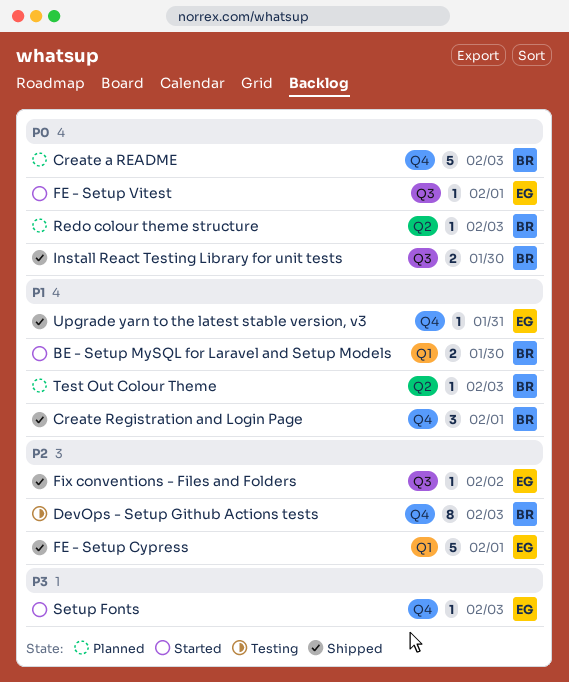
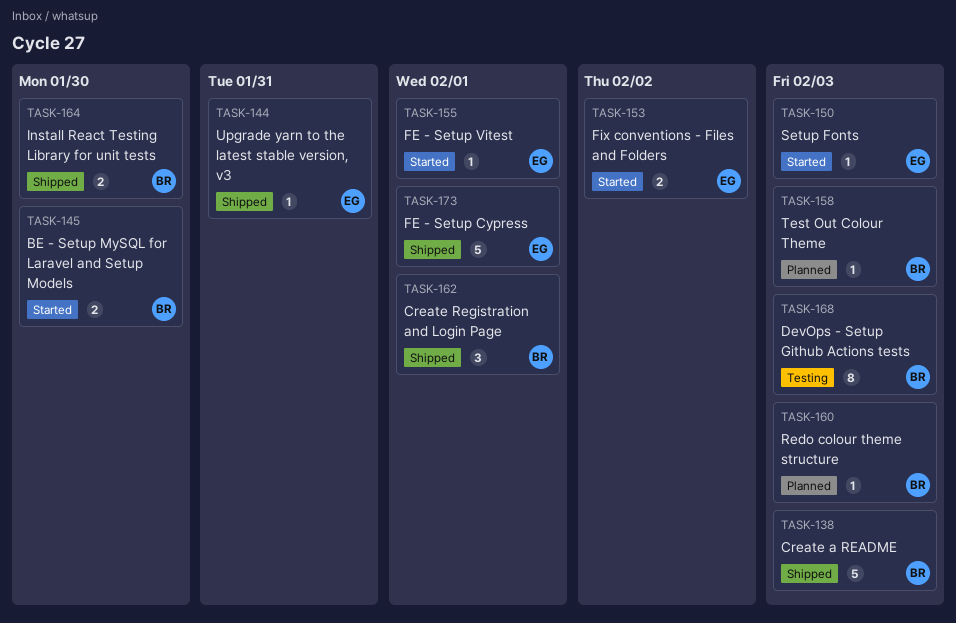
Create a README, status: Planned -> Shipped
Fix conventions - Files and Folders, status: Shipped -> Started
Fix conventions - Files and Folders, estimate: 1 -> 2

